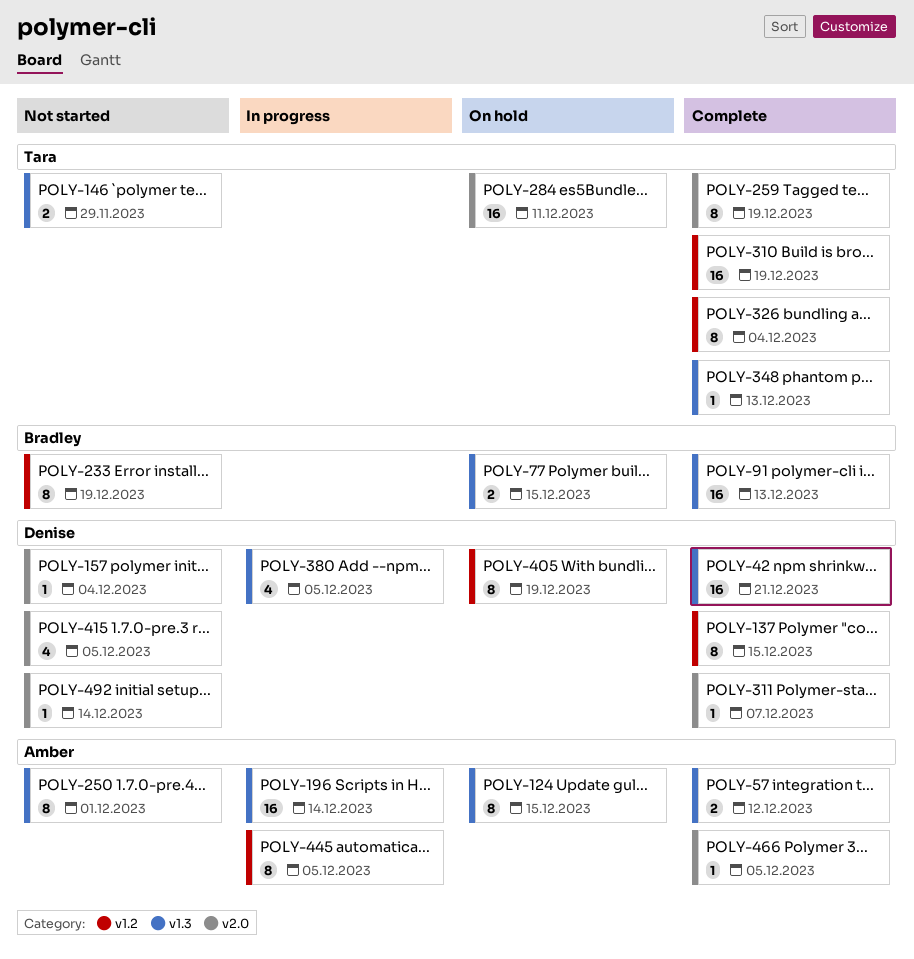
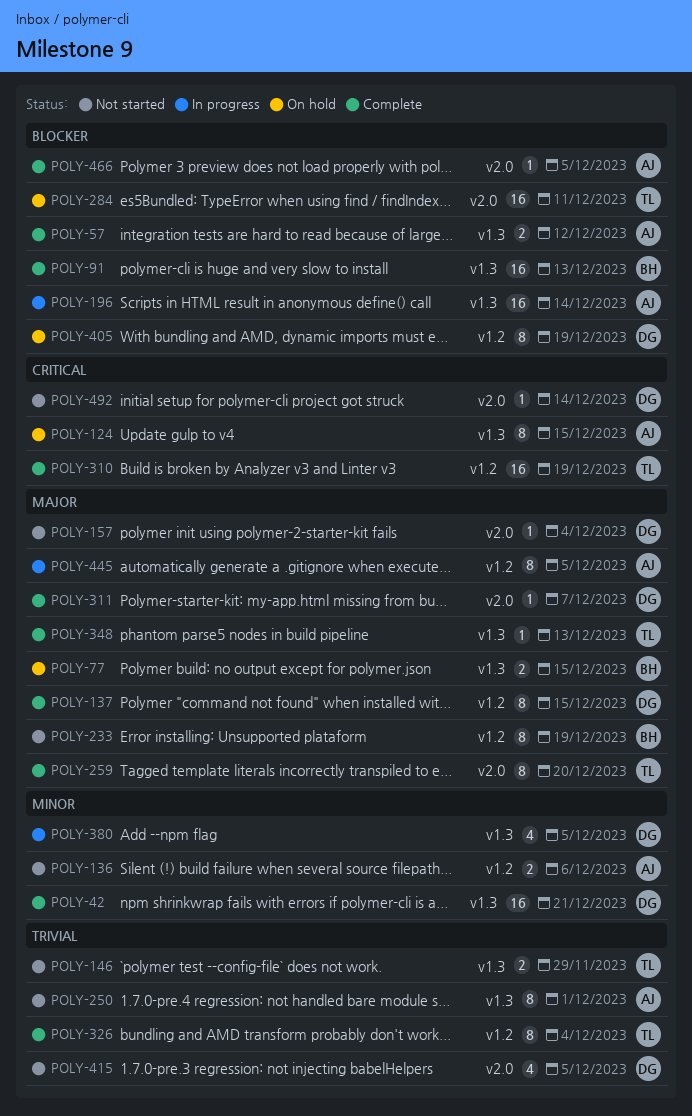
POLY-136: none -> present
POLY-259, due: Dec 19 -> Dec 20

